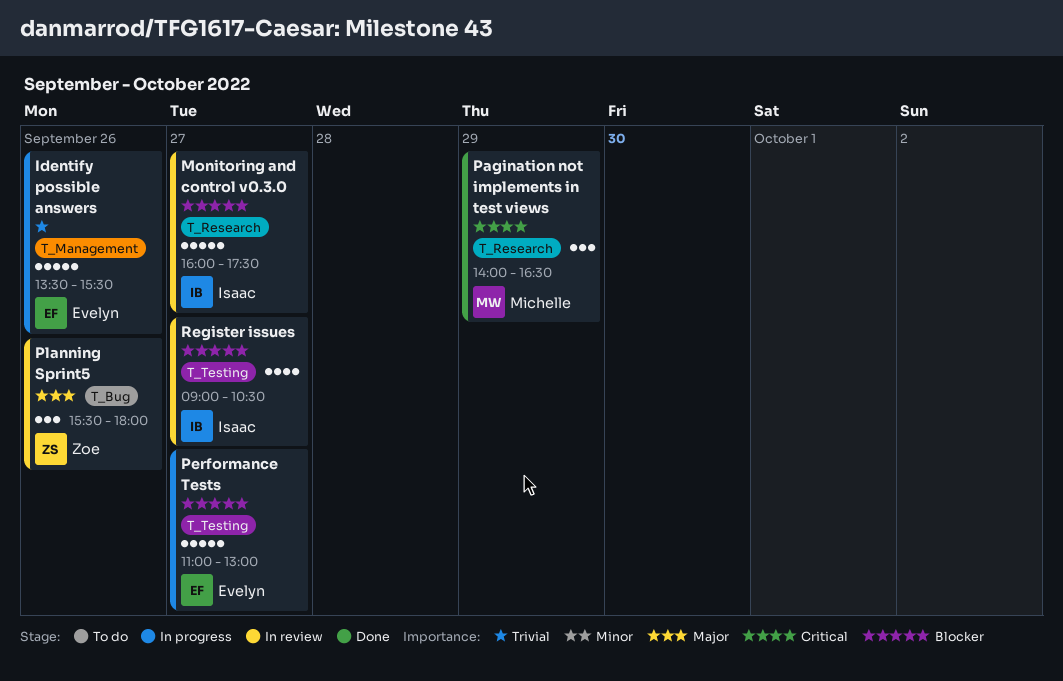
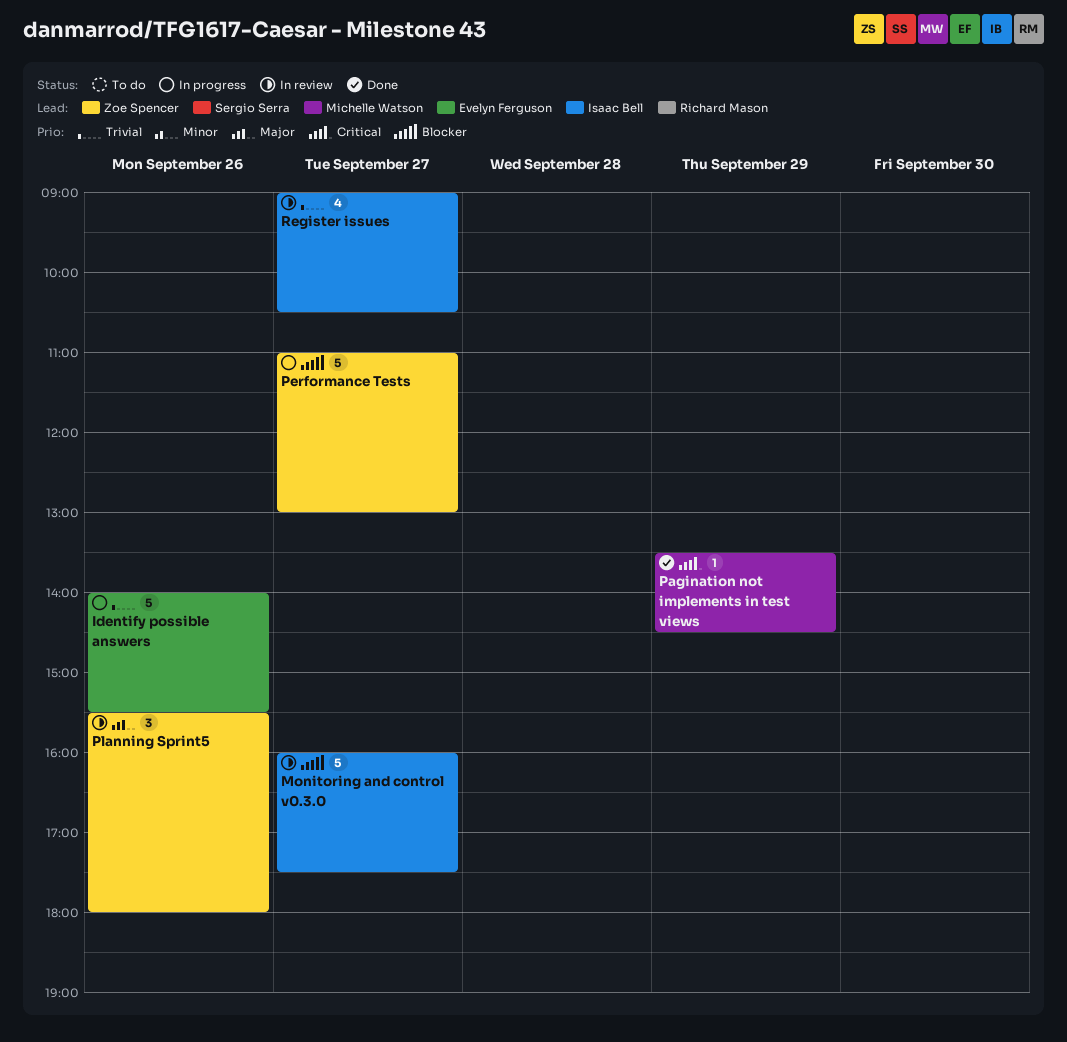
Identify possible answers, begins: 13:30 -> 14:00
Pagination not implements in test views, estimate: 3 -> 1
Pagination not implements in test views, begins: 14:00 -> 13:30
Pagination not implements in test views, ends: 16:30 -> 14:30
Performance Tests, owner: Evelyn Ferguson -> Zoe Spencer
Register issues, priority: Blocker -> Trivial

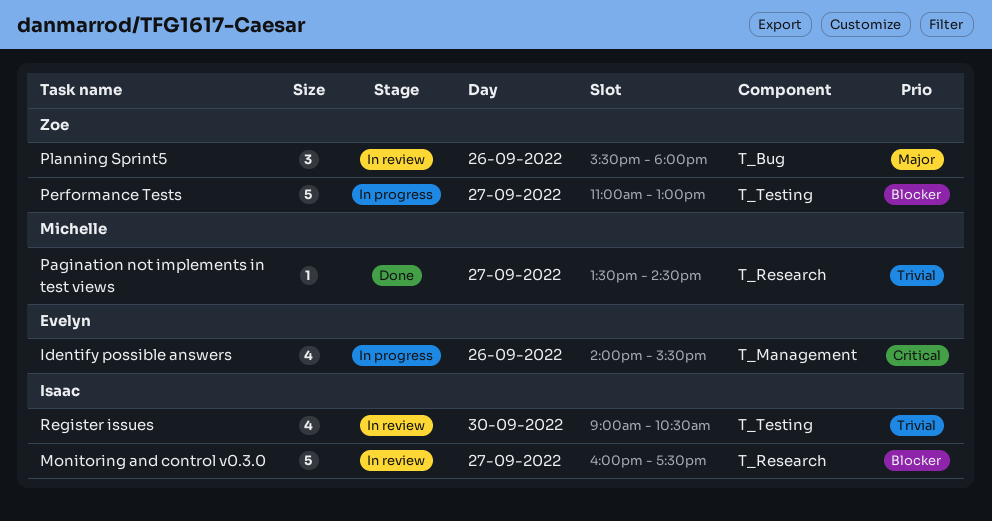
Identify possible answers, priority: Trivial -> Critical
Identify possible answers, estimate: 5 -> 4
Pagination not implements in test views, priority: Critical -> Trivial
Pagination not implements in test views, day: Sep 29 -> Sep 27
Register issues, day: Sep 27 -> Sep 30

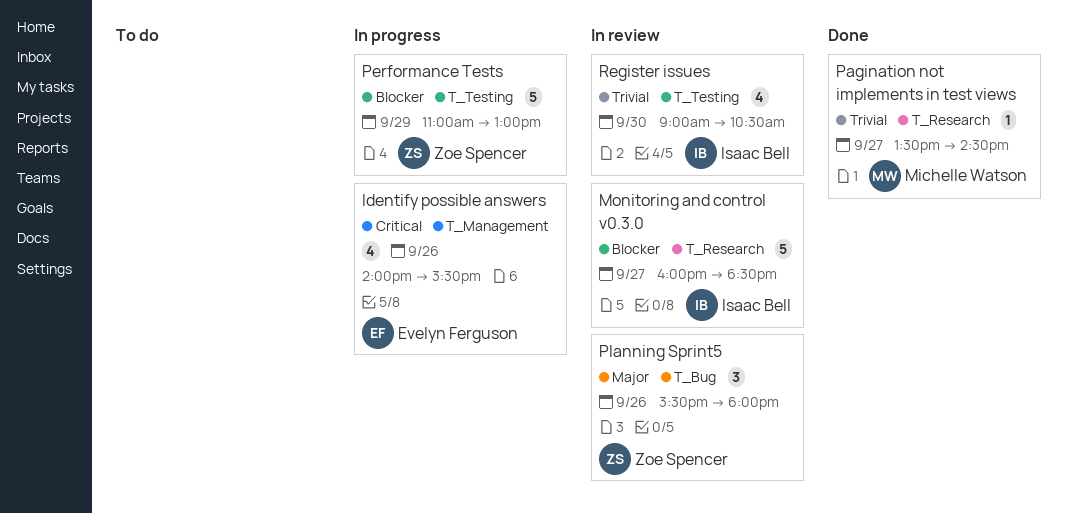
Monitoring and control v0.3.0, ends: 17:30 -> 18:30
Performance Tests, day: Sep 27 -> Sep 29

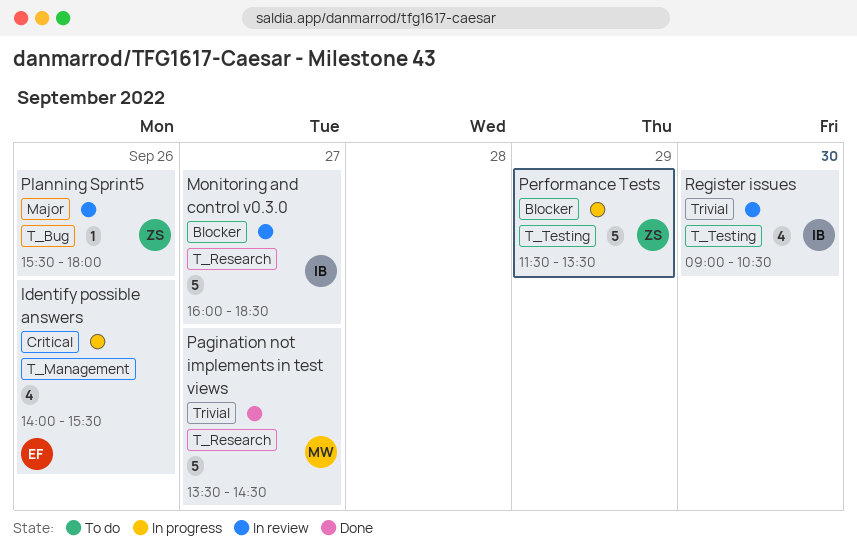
Pagination not implements in test views, estimate: 1 -> 5
Performance Tests, begins: 11:00 -> 11:30
Performance Tests, ends: 13:00 -> 13:30
Planning Sprint5, estimate: 3 -> 1

